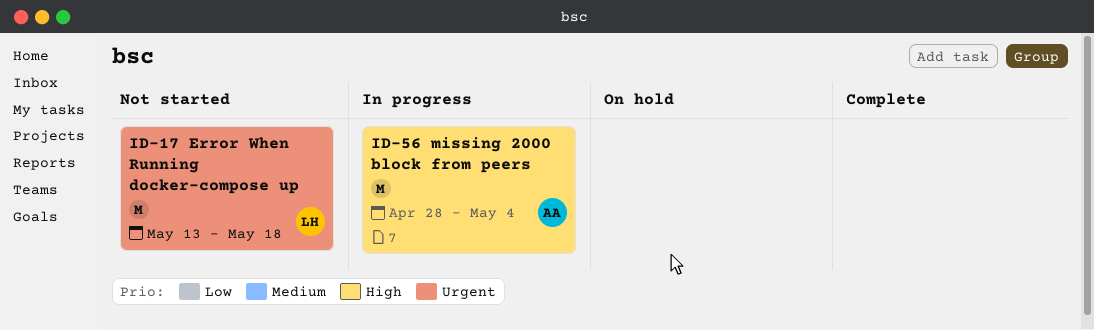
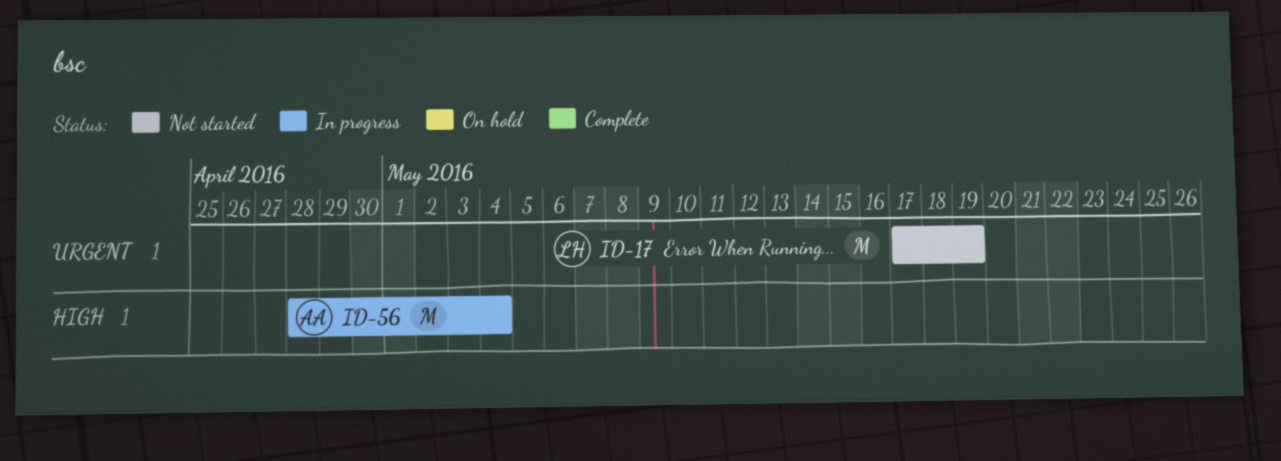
ID-17, start: May 13 -> May 17
ID-17, due: May 18 -> May 19

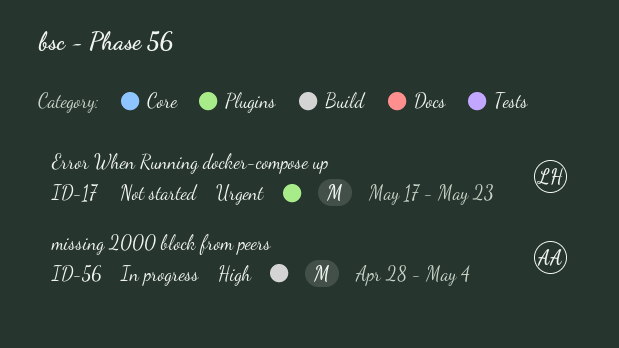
ID-17, due: May 19 -> May 23

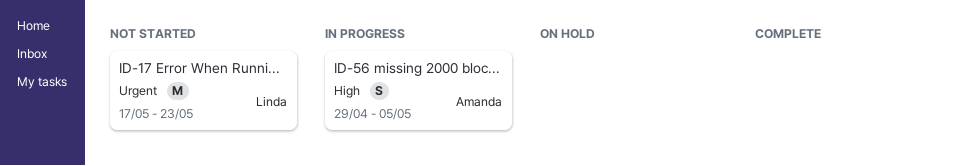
ID-56, estimate: M -> S
ID-56, start: Apr 28 -> Apr 29
ID-56, due: May 4 -> May 5

